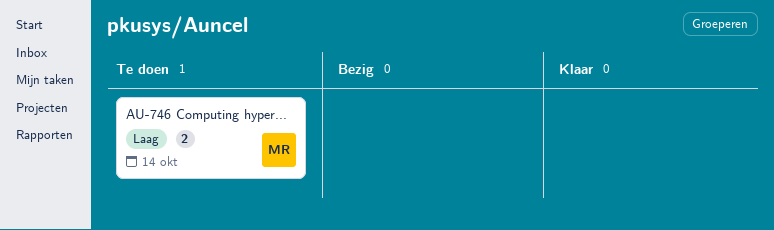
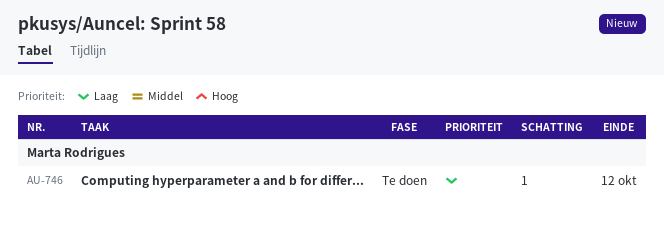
AU-746, estimate: 2 -> 1
AU-746, due: Oct 14 -> Oct 12

